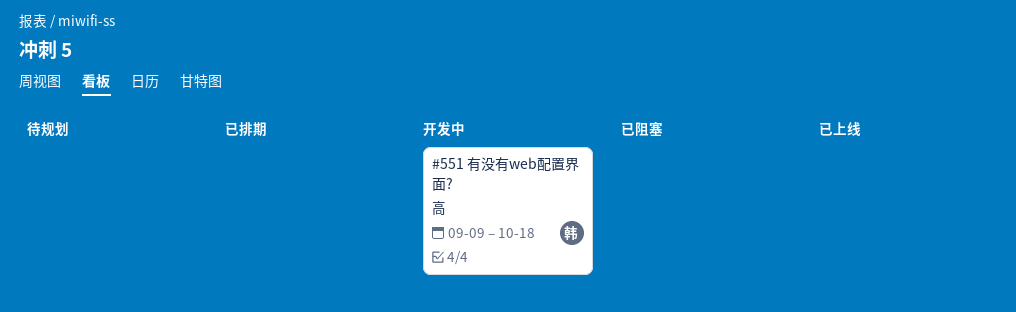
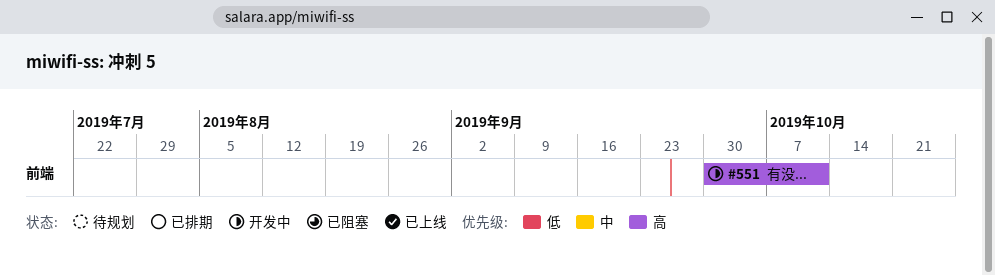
#551, start: Sep 9 -> Sep 30
#551, due: Oct 18 -> Oct 11

